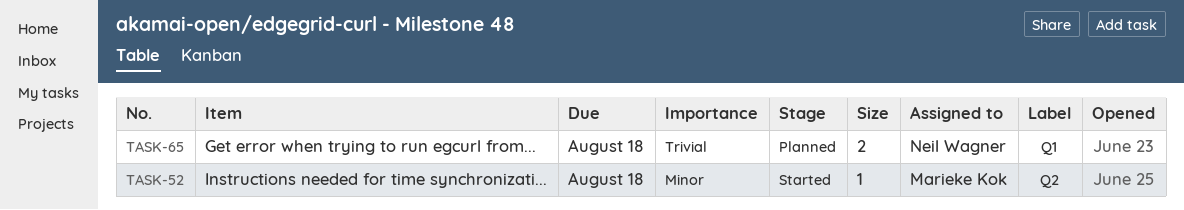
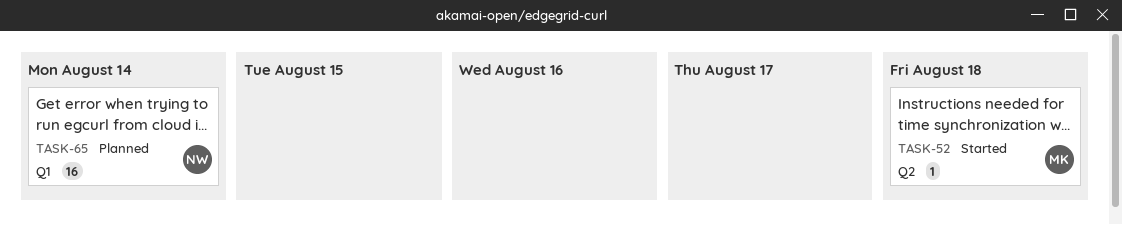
TASK-65, estimate: 2 -> 16
TASK-65, due: Aug 18 -> Aug 14

